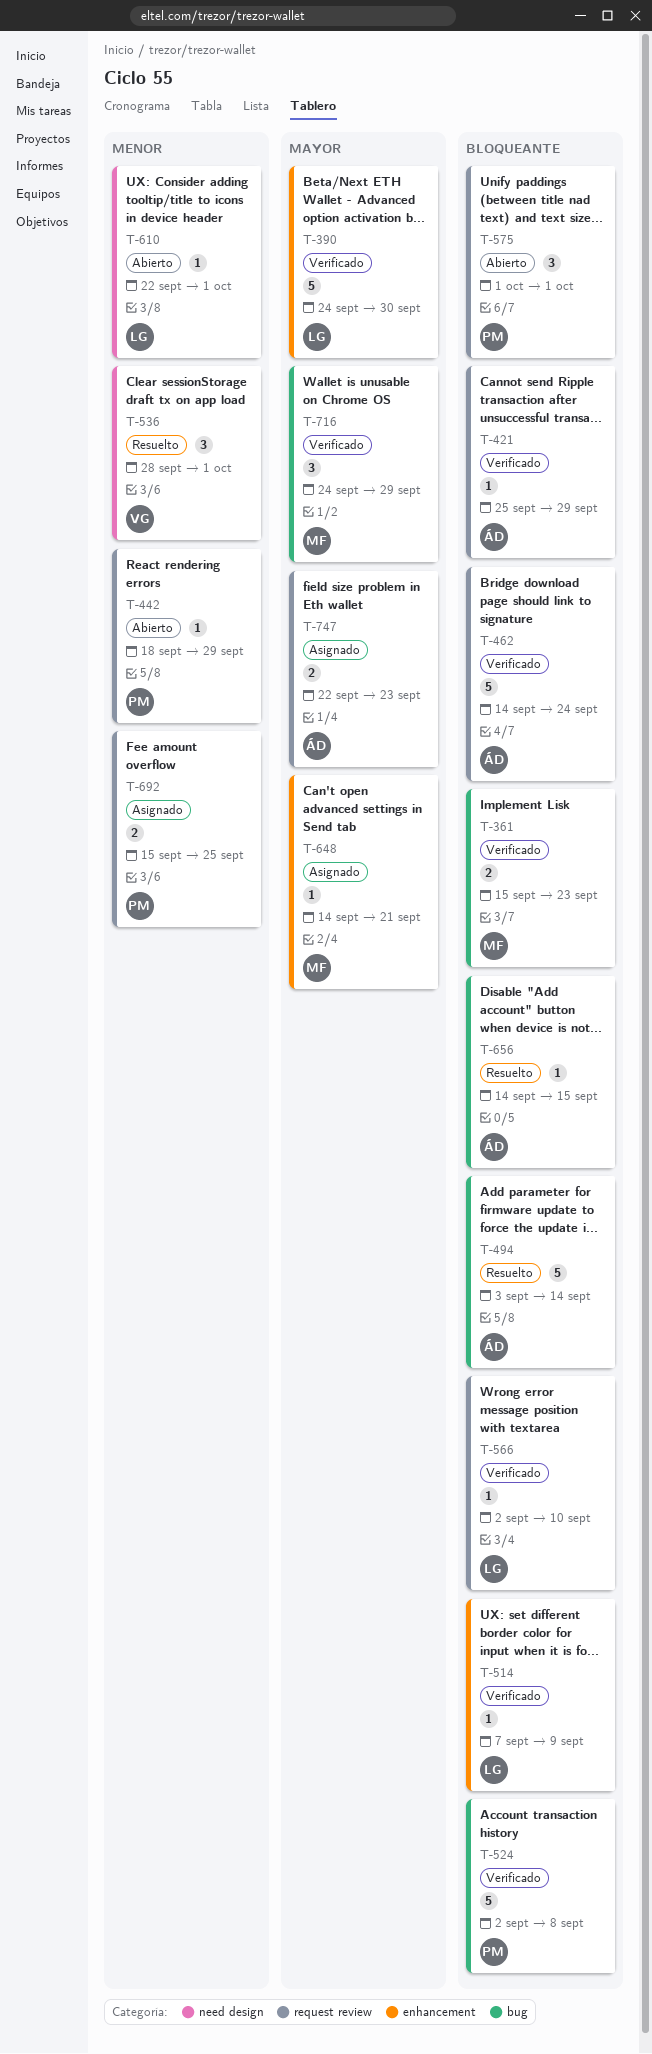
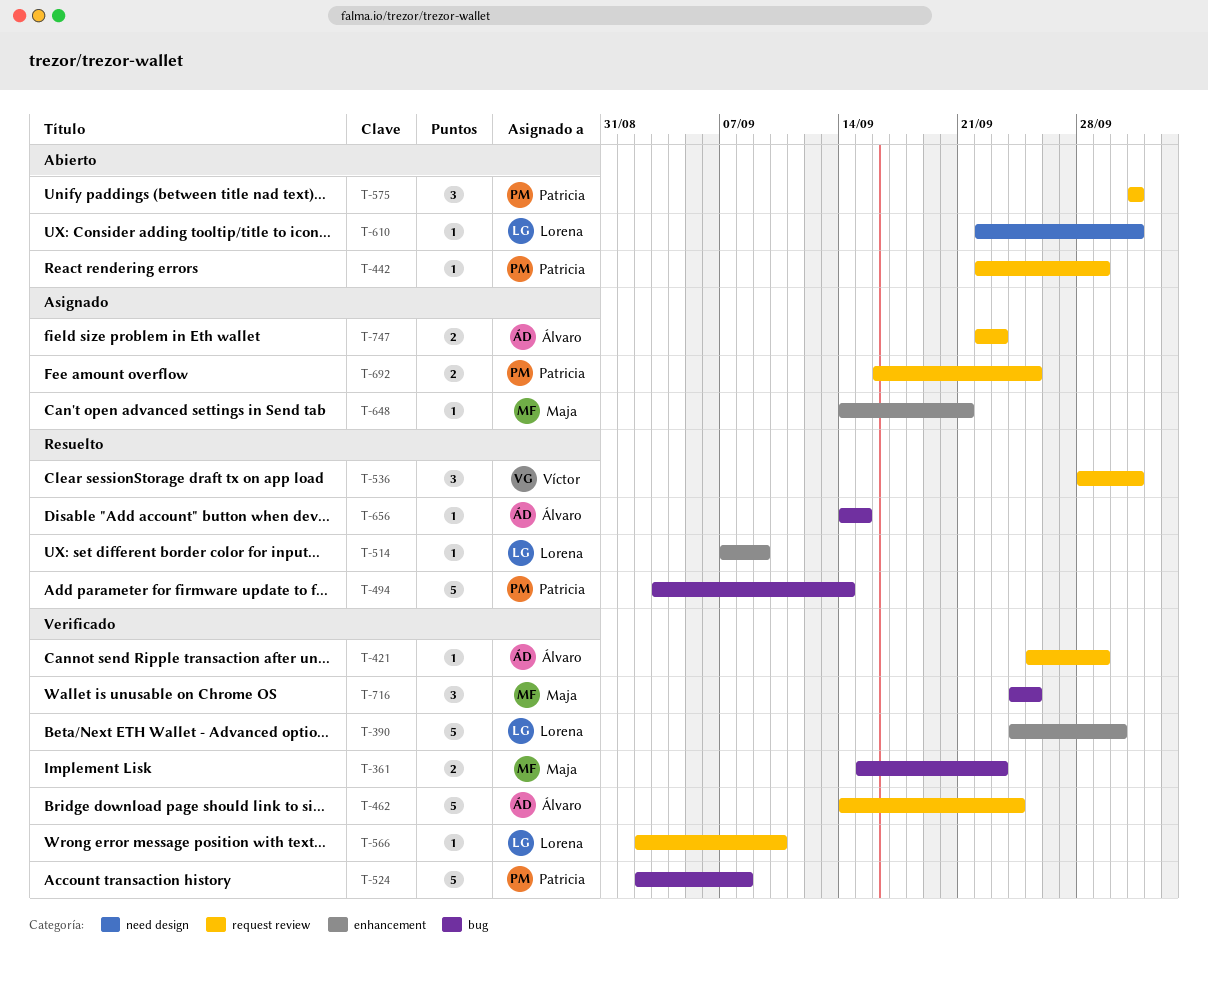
T-442, start: Sep 18 -> Sep 22
T-494, owner: Álvaro -> Patricia
T-514, status: Verificado -> Resuelto
T-536, label: need design -> request review
T-692, start: Sep 15 -> Sep 16
T-716, due: Sep 29 -> Sep 25

